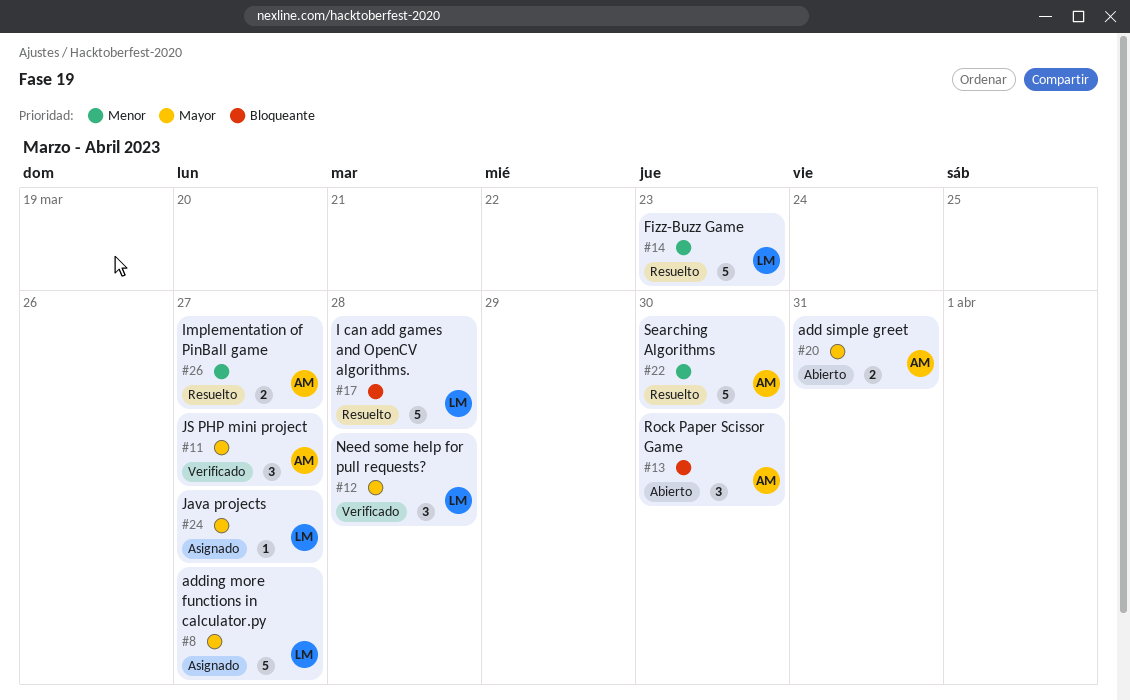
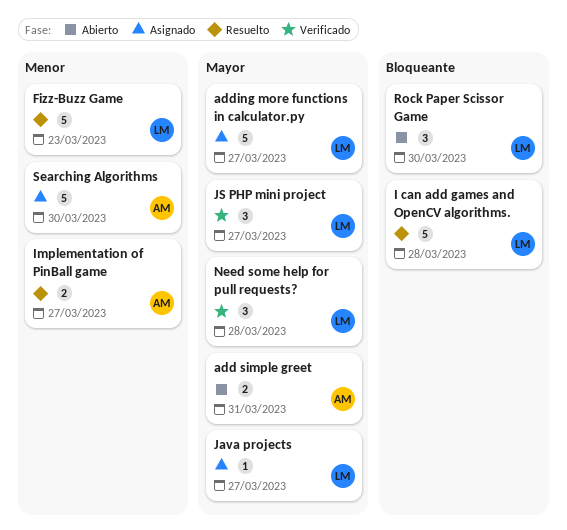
JS PHP mini project, owner: AM -> LM
Rock Paper Scissor Game, owner: AM -> LM
Searching Algorithms, status: Resuelto -> Asignado

